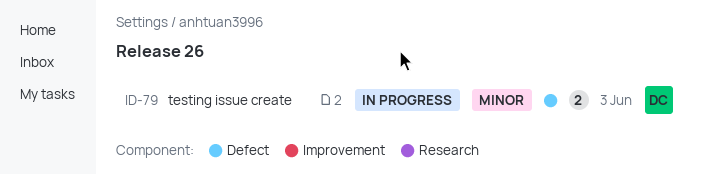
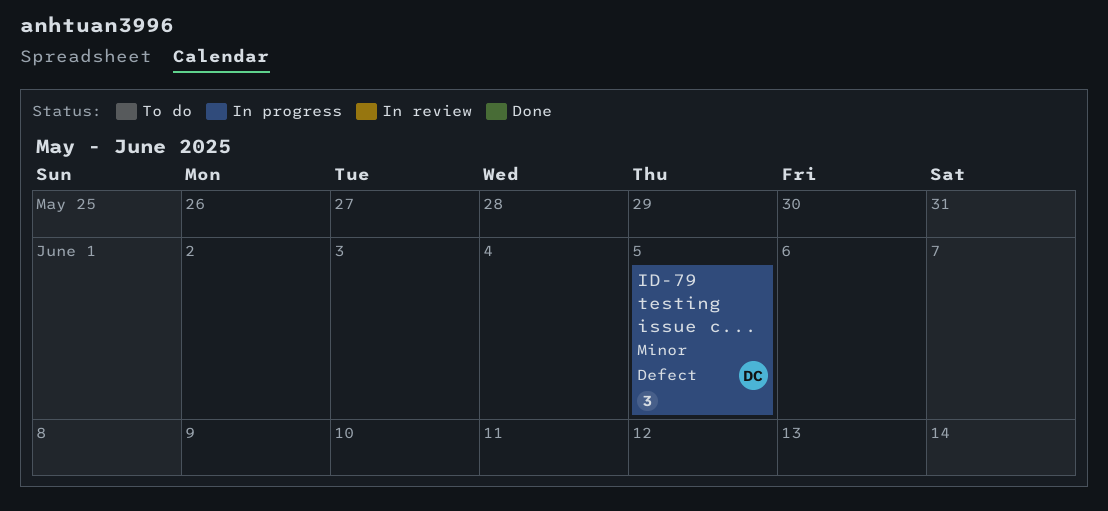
ID-79, estimate: 2 -> 3
ID-79, due: Jun 3 -> Jun 5

